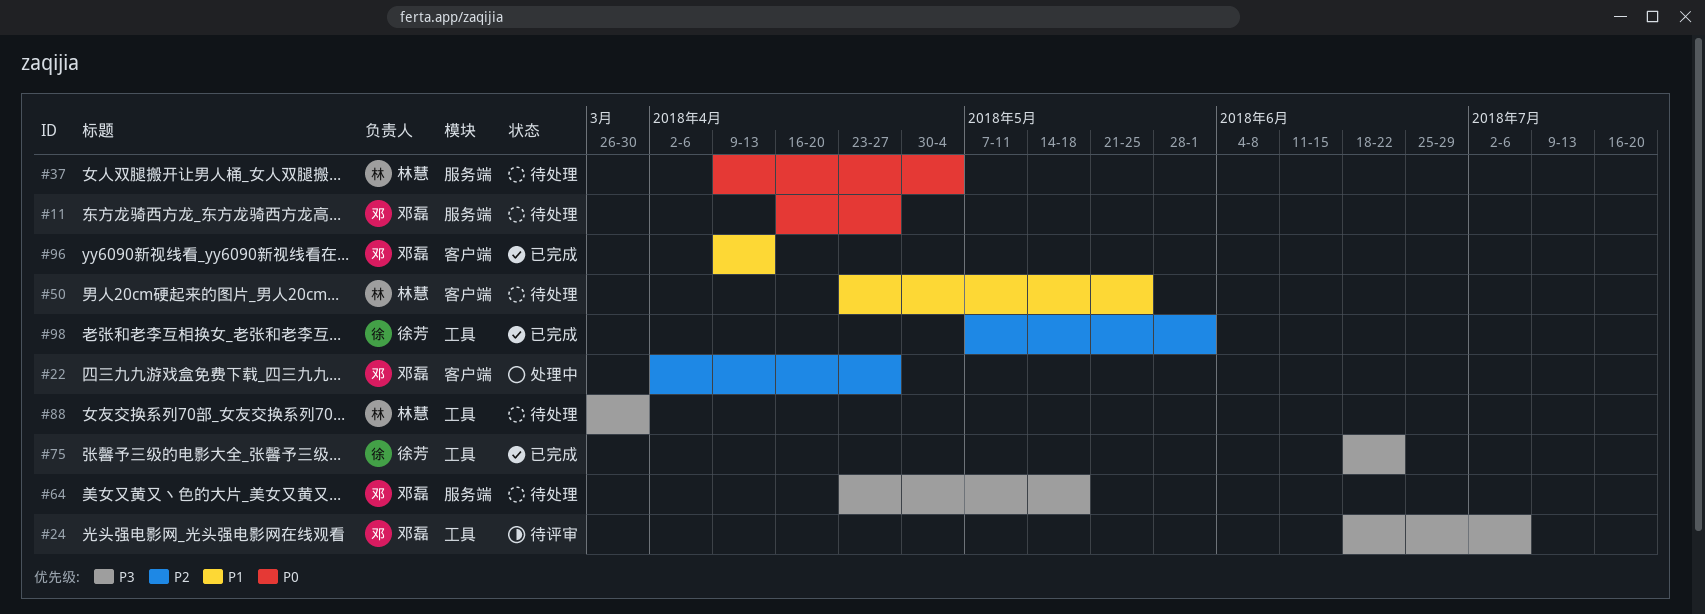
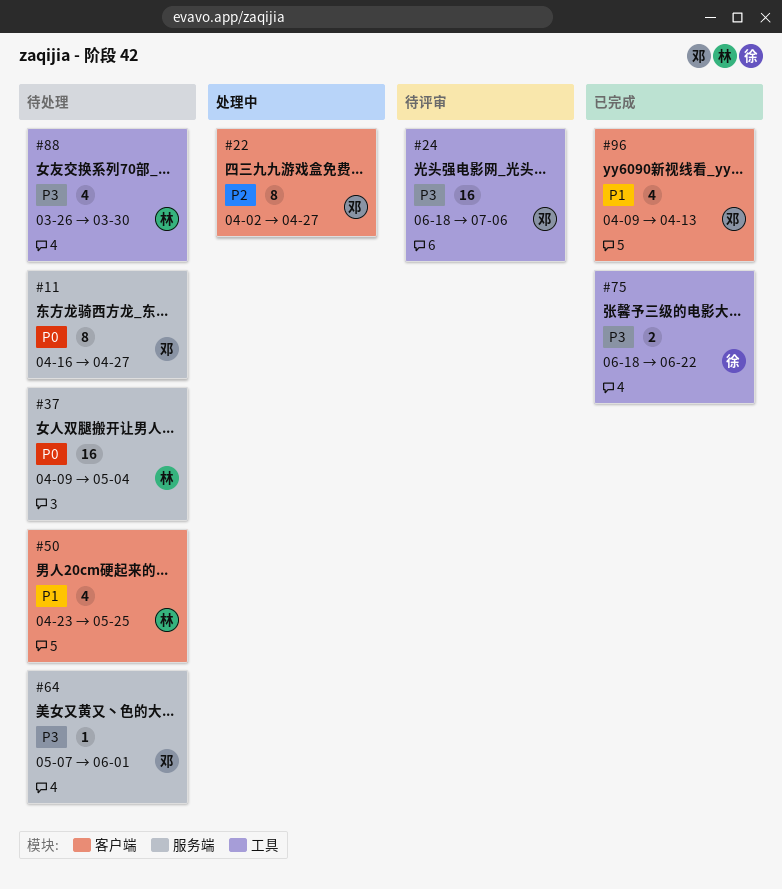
#64, start: Apr 23 -> May 7
#64, due: May 18 -> Jun 1
#98: present -> none

